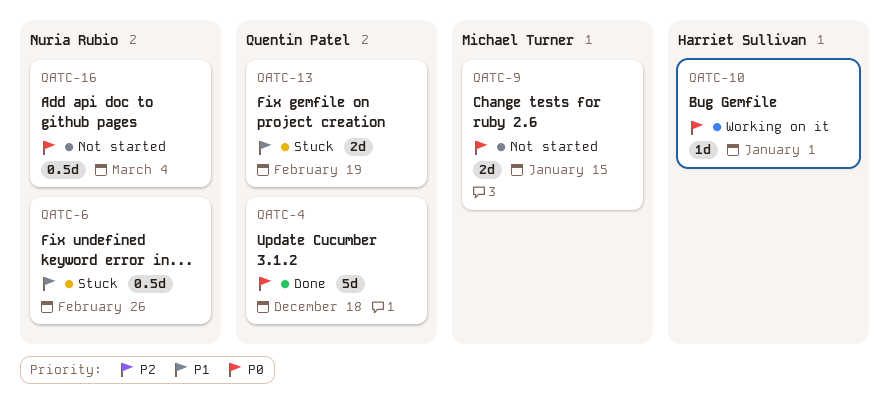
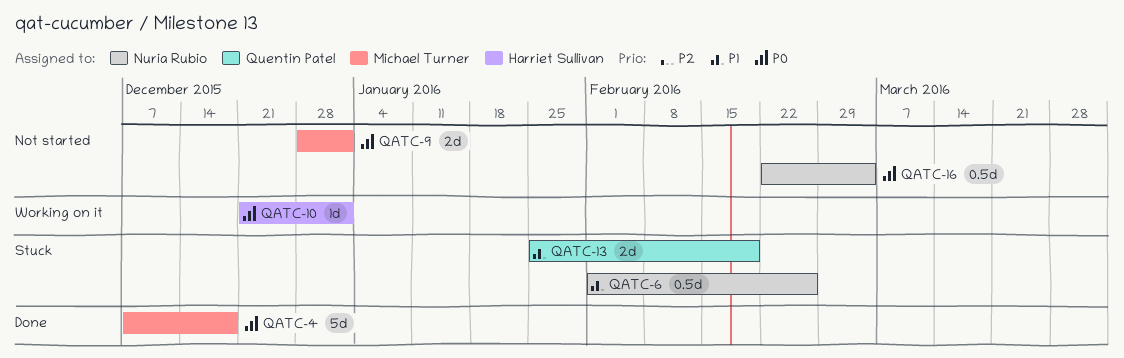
QATC-4, owner: Quentin Patel -> Michael Turner
QATC-9, due: Jan 15 -> Jan 1

